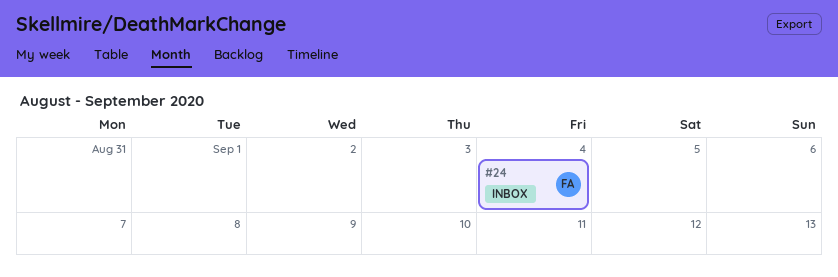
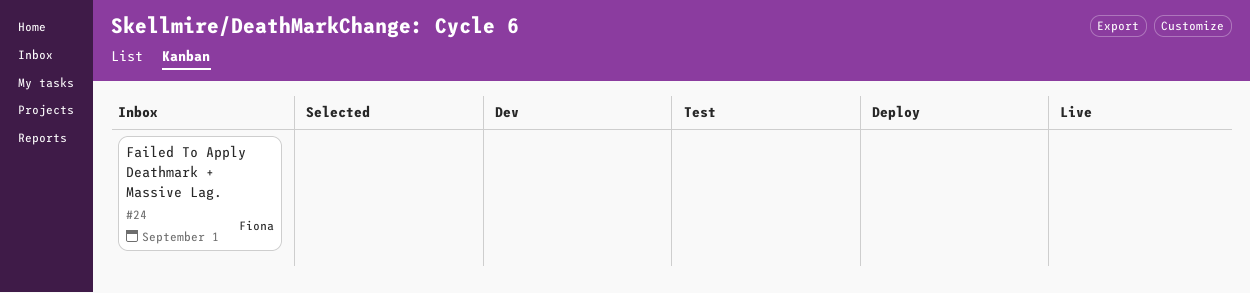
#24, due: Sep 4 -> Sep 1

